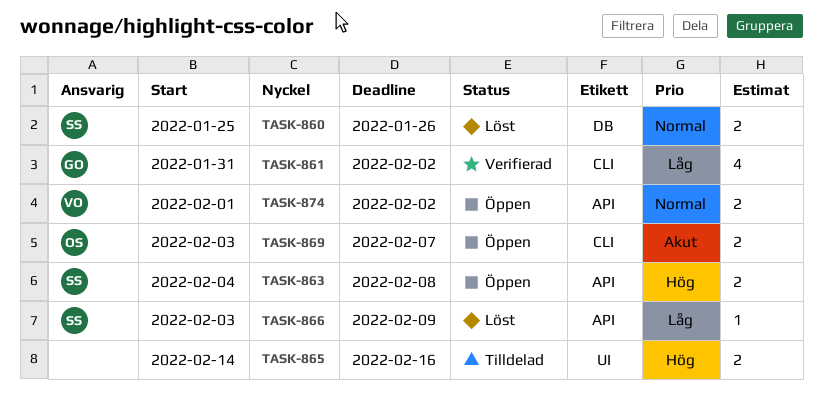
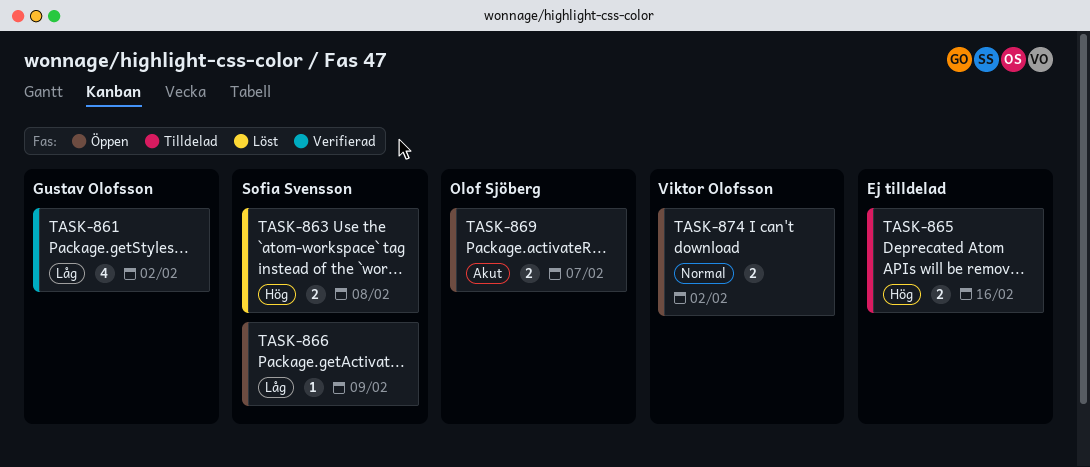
TASK-860: present -> none
TASK-863, status: Öppen -> Löst
TASK-866, status: Löst -> Öppen

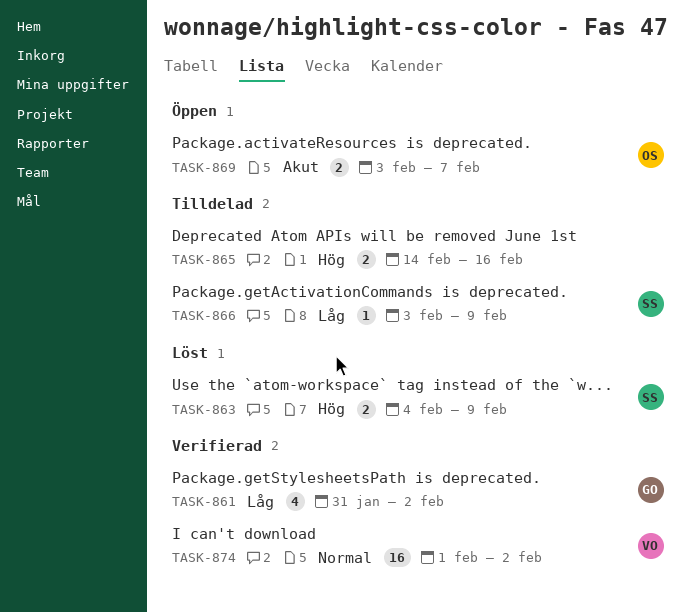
TASK-863, due: Feb 8 -> Feb 9
TASK-866, status: Öppen -> Tilldelad
TASK-874, status: Öppen -> Verifierad
TASK-874, estimate: 2 -> 16

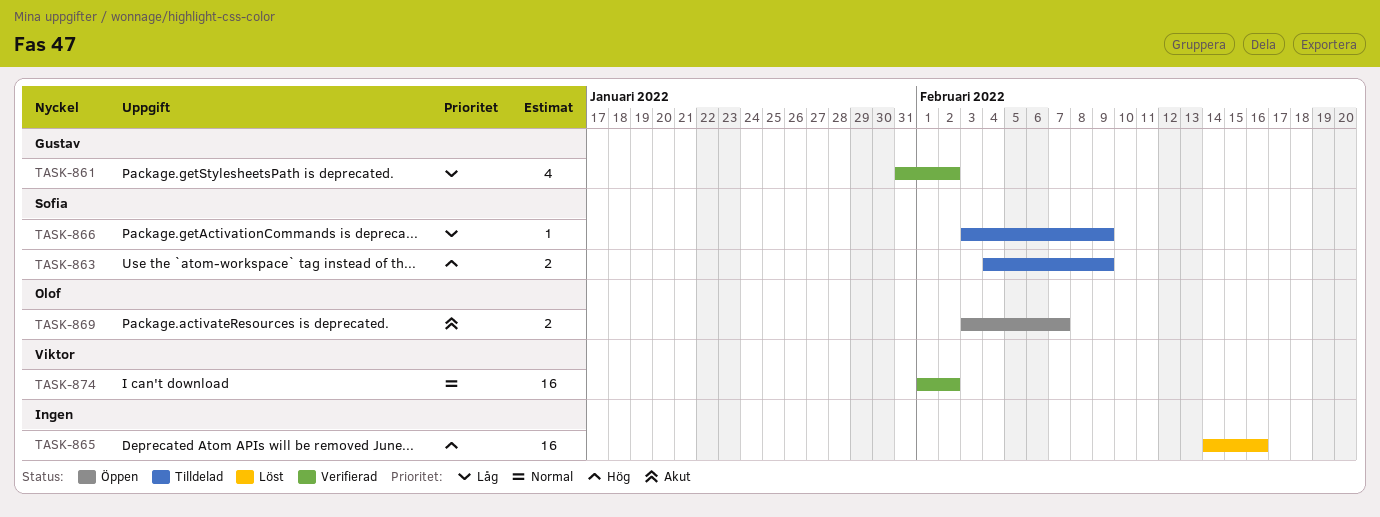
TASK-863, status: Löst -> Tilldelad
TASK-865, status: Tilldelad -> Löst
TASK-865, estimate: 2 -> 16

